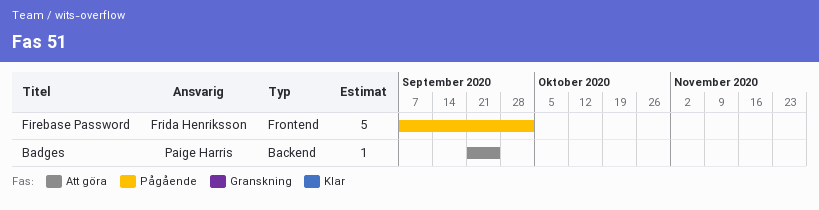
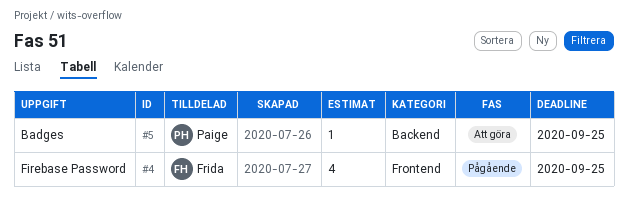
Firebase Password, estimate: 5 -> 4
Firebase Password, due: Oct 2 -> Sep 25

